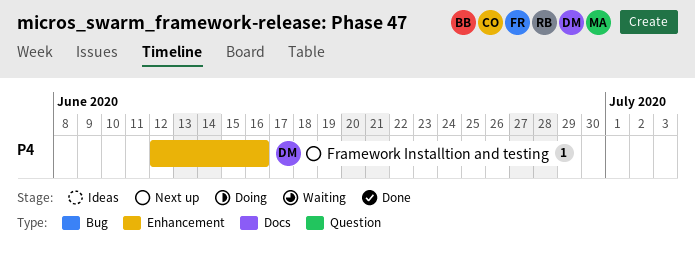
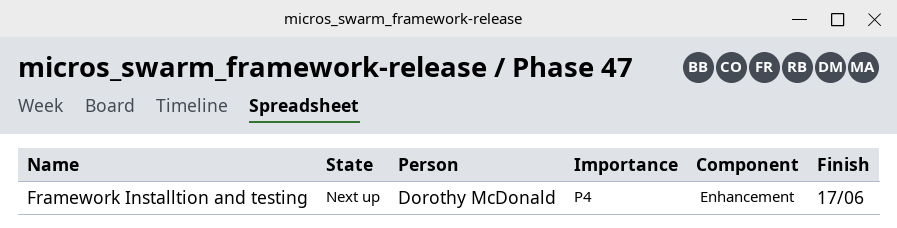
Framework Installtion and testing, due: Jun 16 -> Jun 17

